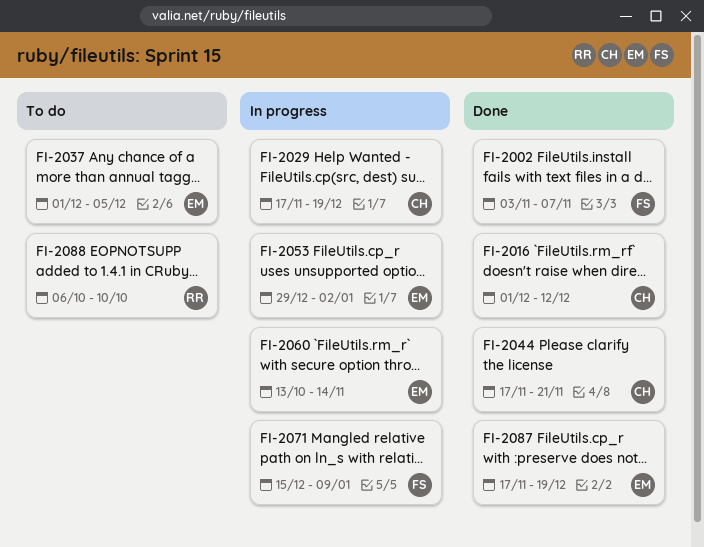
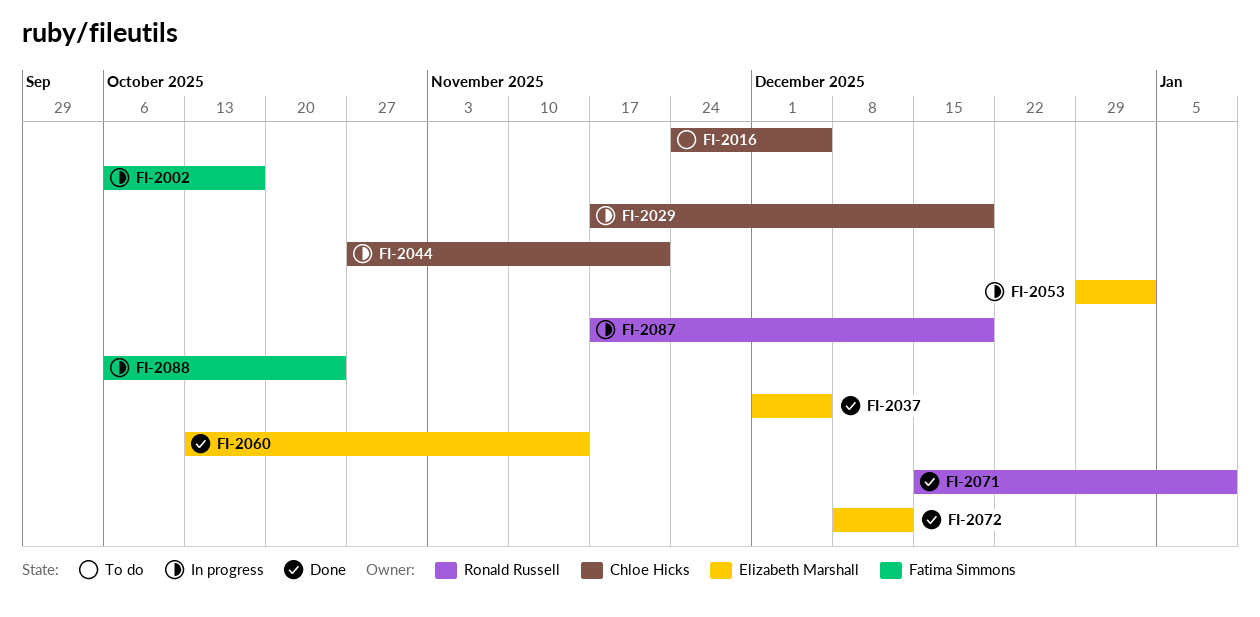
FI-2002, status: Done -> In progress
FI-2002, start: Nov 3 -> Oct 6
FI-2002, due: Nov 7 -> Oct 17
FI-2016, status: Done -> To do
FI-2016, start: Dec 1 -> Nov 24
FI-2016, due: Dec 12 -> Dec 5
FI-2037, status: To do -> Done
FI-2044, status: Done -> In progress
FI-2044, start: Nov 17 -> Oct 27
FI-2060, status: In progress -> Done
FI-2071, status: In progress -> Done
FI-2071, owner: Fatima Simmons -> Ronald Russell
FI-2072: none -> present
FI-2087, status: Done -> In progress
FI-2087, owner: Elizabeth Marshall -> Ronald Russell
FI-2088, status: To do -> In progress
FI-2088, owner: Ronald Russell -> Fatima Simmons
FI-2088, due: Oct 10 -> Oct 24

